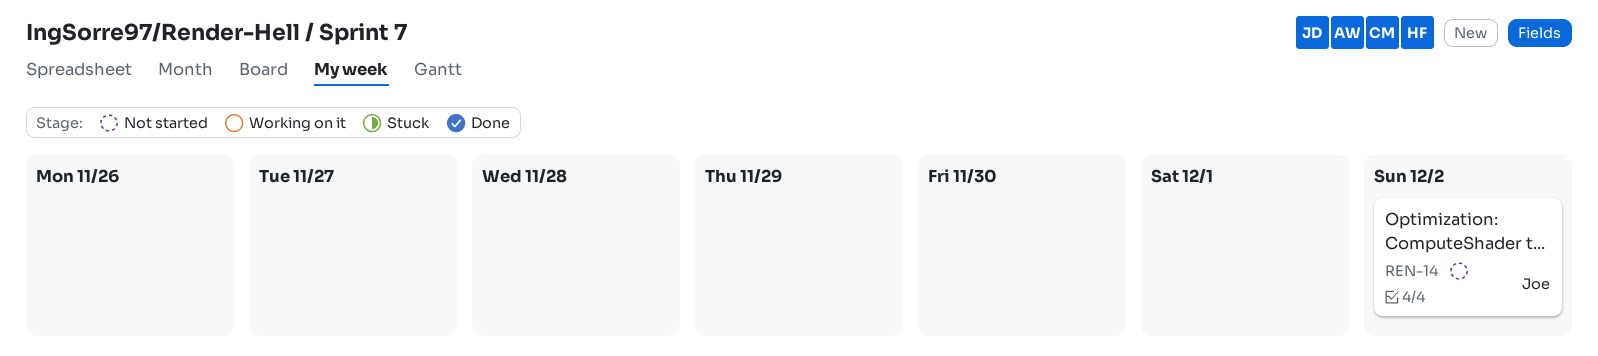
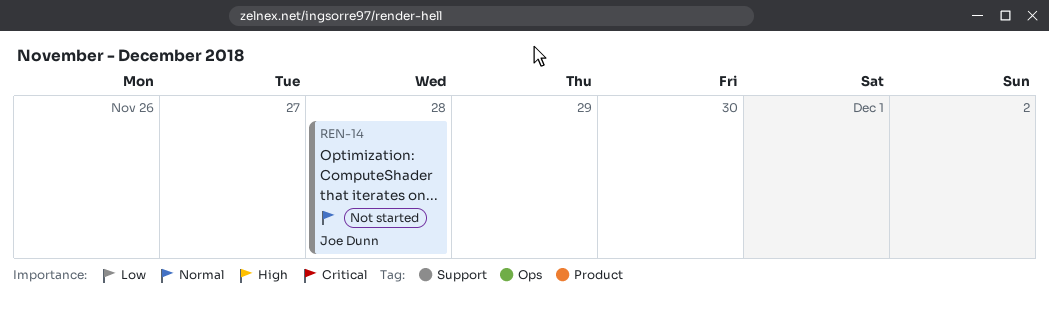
REN-14, due: Dec 2 -> Nov 28

